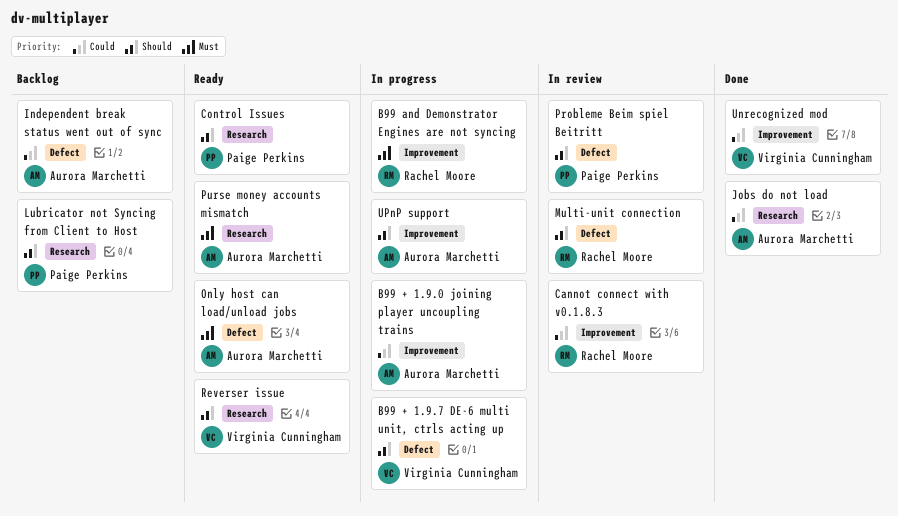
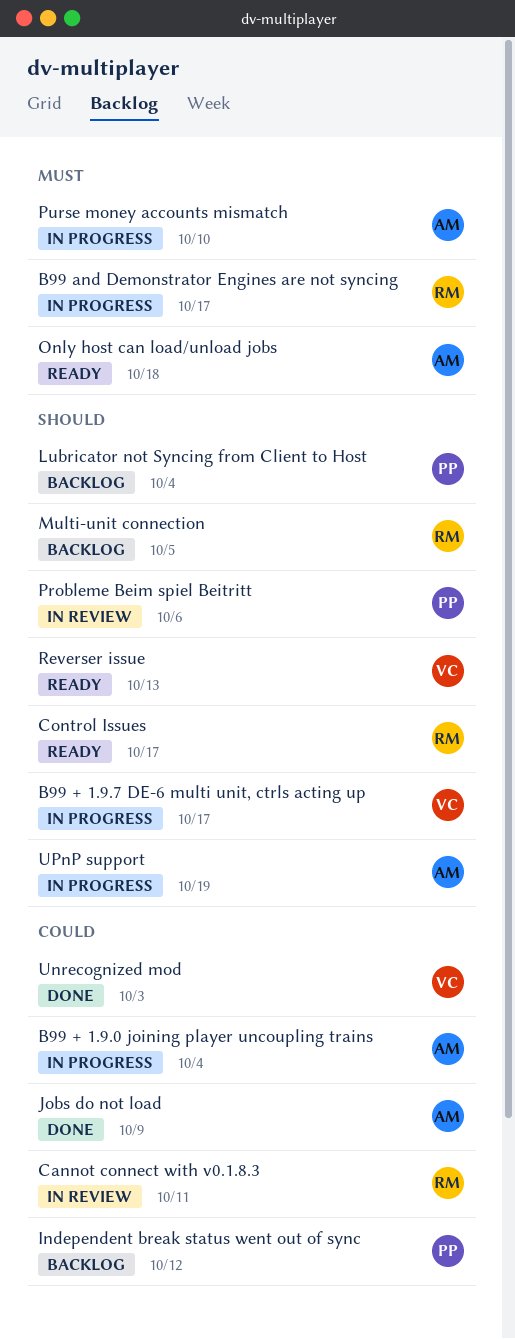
Control Issues, owner: Paige Perkins -> Rachel Moore
Independent break status went out of sync, owner: Aurora Marchetti -> Paige Perkins
Multi-unit connection, status: In review -> Backlog
Purse money accounts mismatch, status: Ready -> In progress

